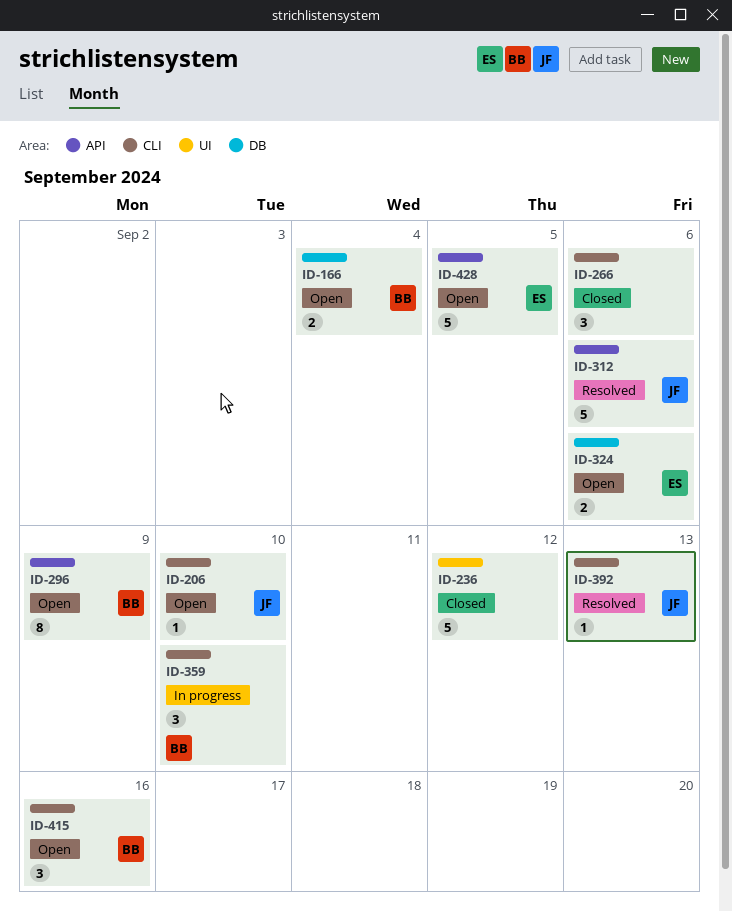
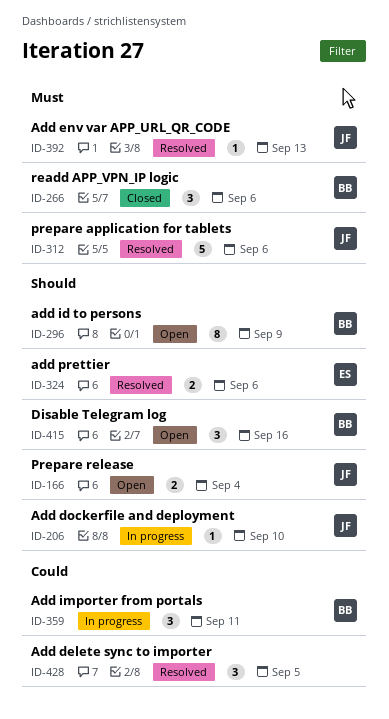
ID-166, owner: BB -> JF
ID-206, status: Open -> In progress
ID-236: present -> none
ID-266, owner: none -> BB
ID-324, status: Open -> Resolved
ID-359, due: Sep 10 -> Sep 11
ID-428, status: Open -> Resolved
ID-428, owner: ES -> none
ID-428, estimate: 5 -> 3

